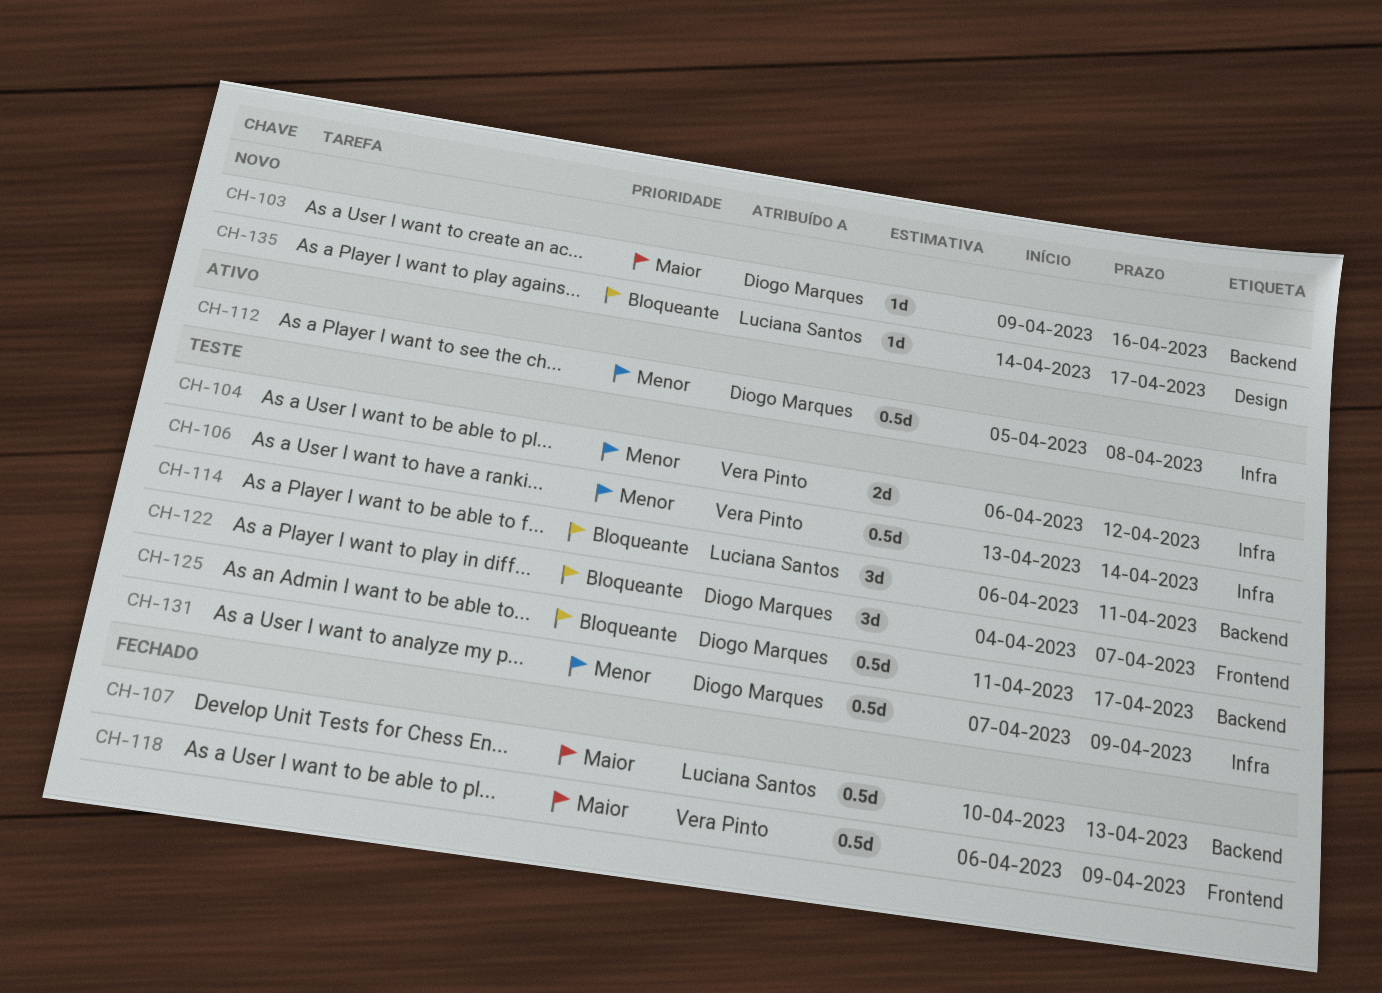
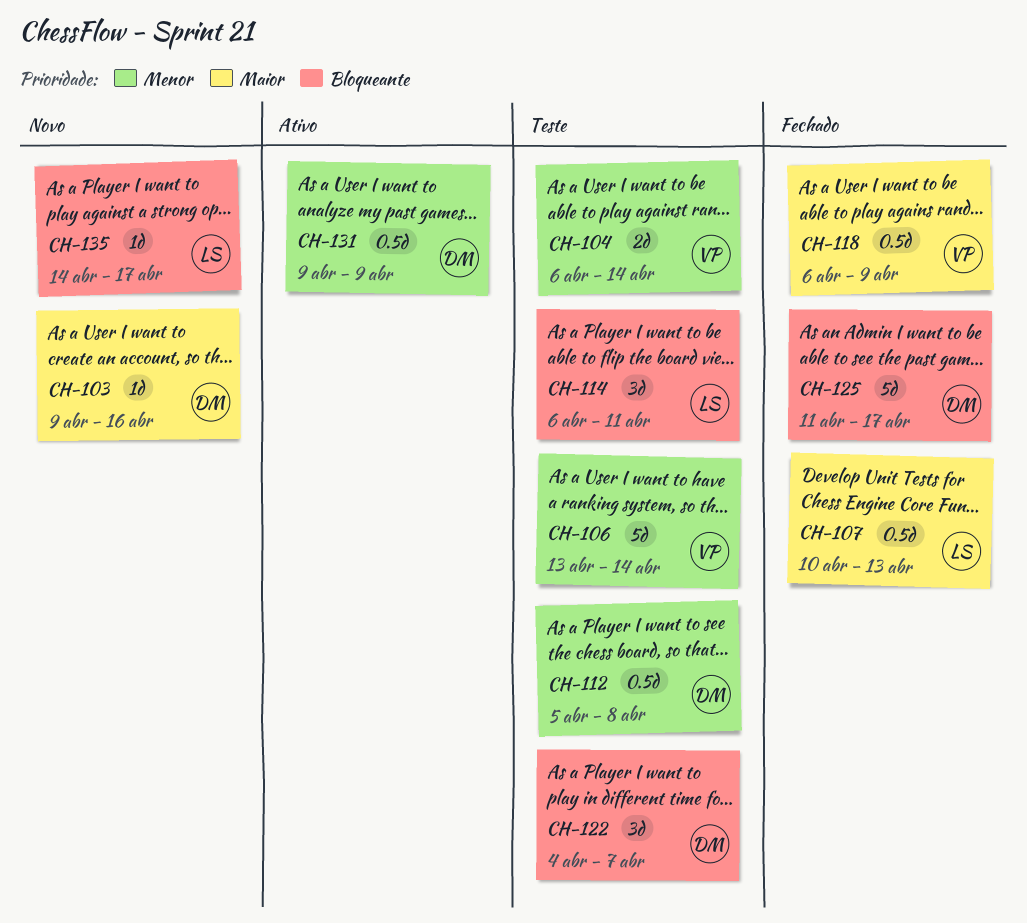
CH-104, due: Apr 12 -> Apr 14
CH-106, estimate: 0.5d -> 5d
CH-112, status: Ativo -> Teste
CH-125, status: Teste -> Fechado
CH-125, estimate: 0.5d -> 5d
CH-131, status: Teste -> Ativo
CH-131, start: Apr 7 -> Apr 9

